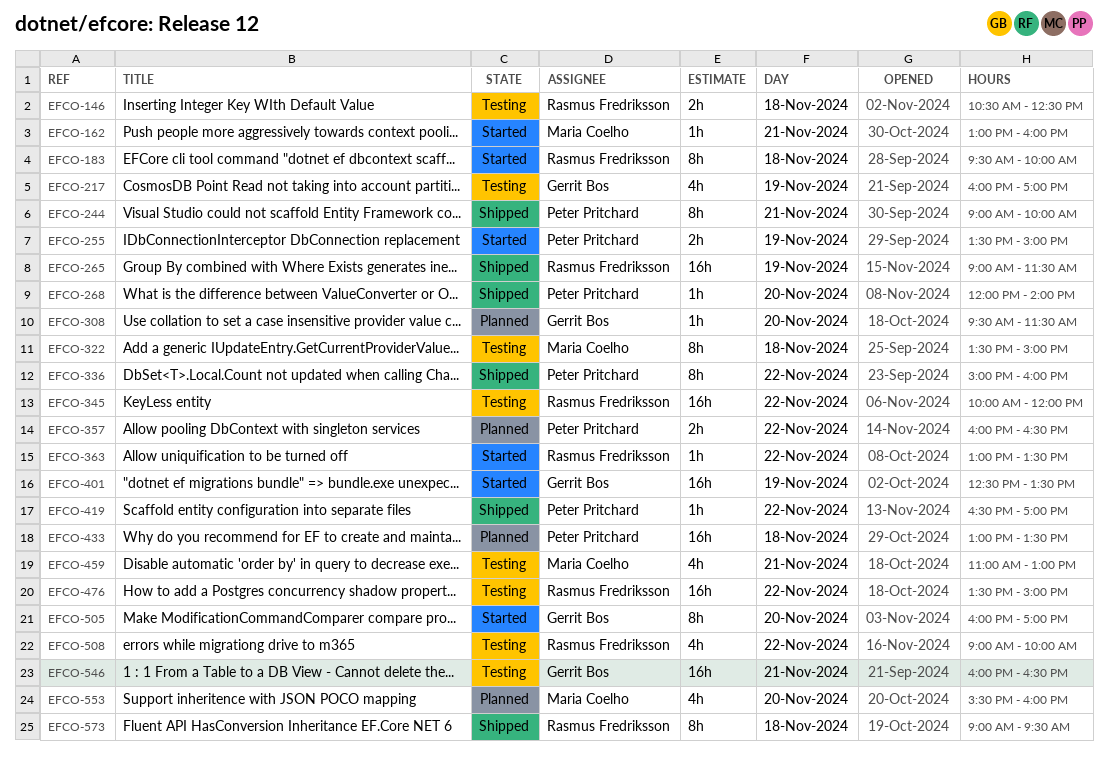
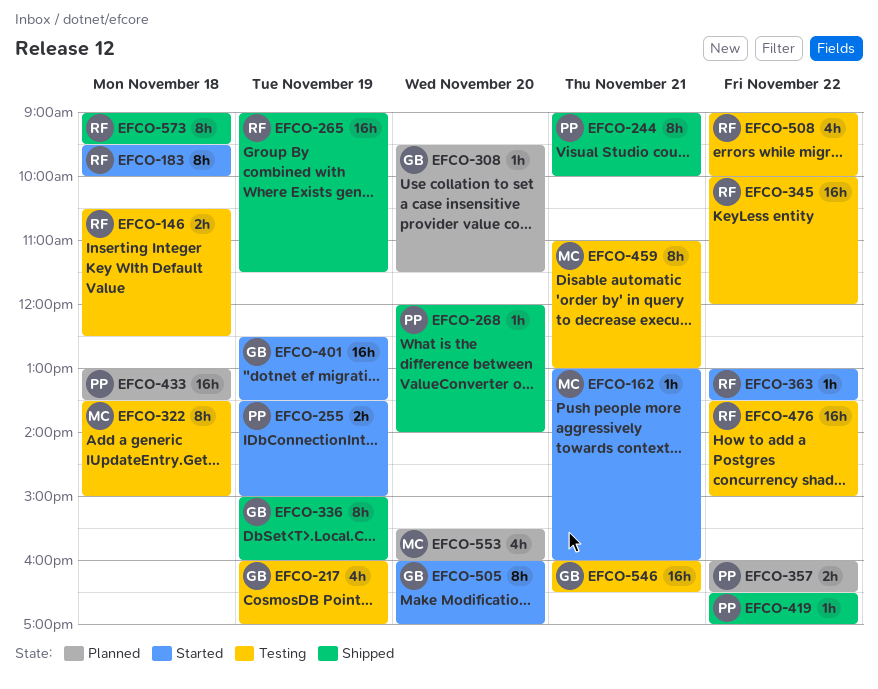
EFCO-336, owner: Peter Pritchard -> Gerrit Bos
EFCO-336, day: Nov 22 -> Nov 19
EFCO-459, estimate: 4h -> 8h

